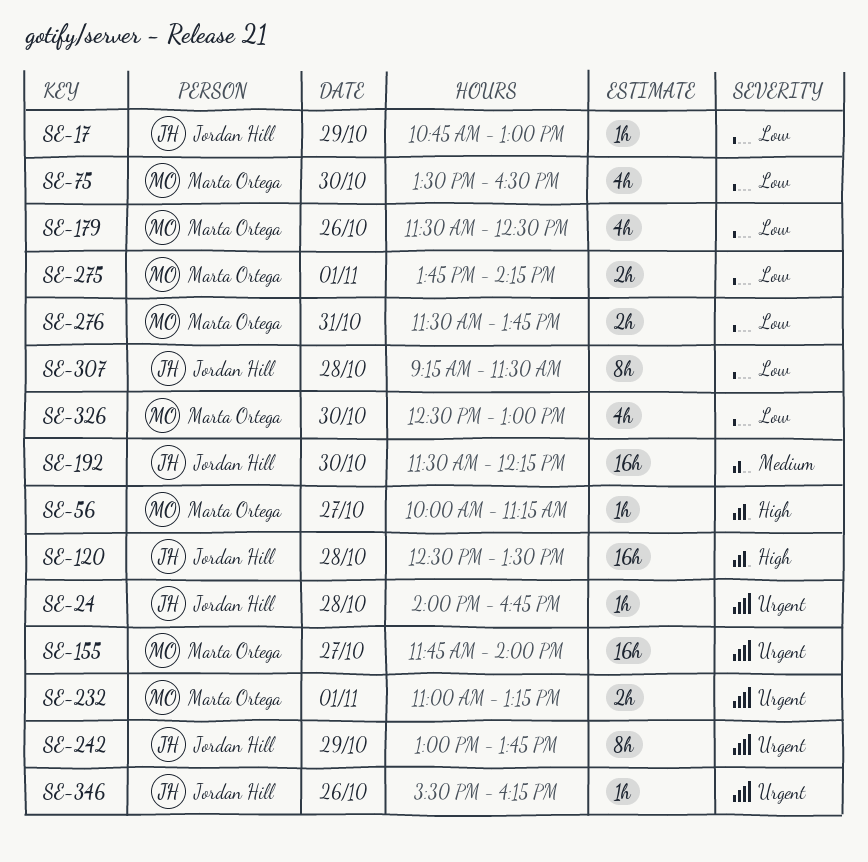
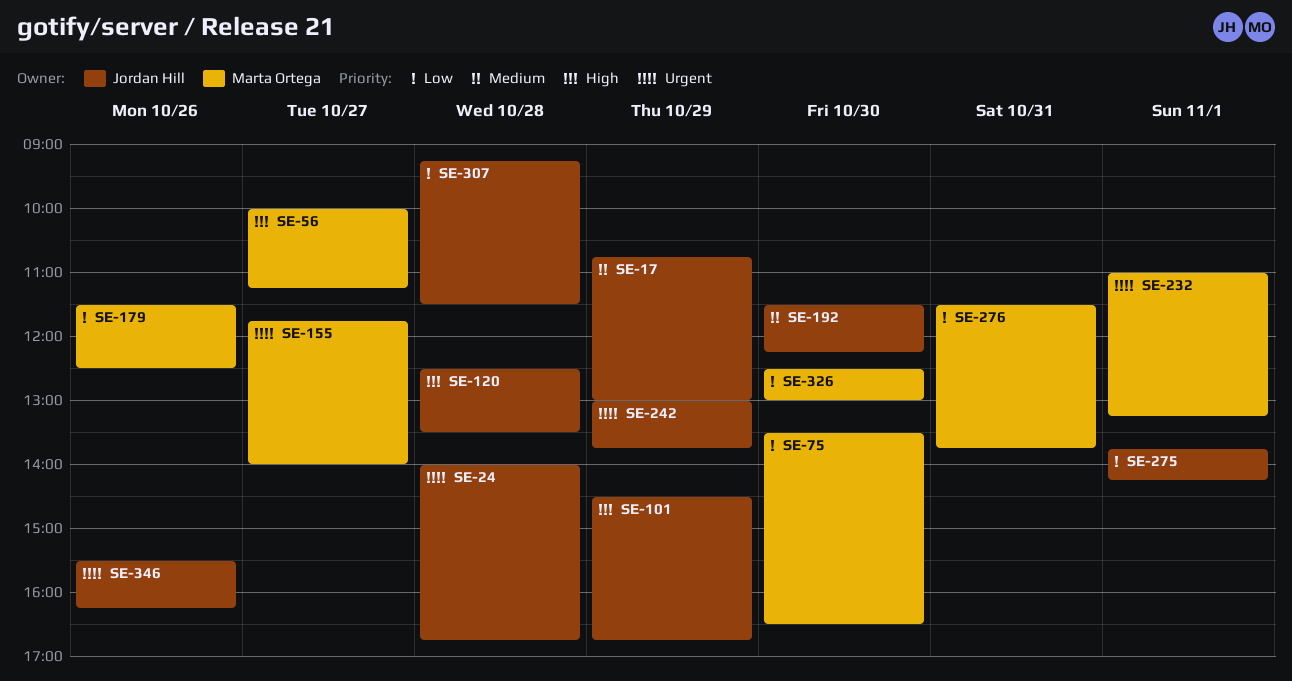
SE-17, priority: Low -> Medium
SE-101: none -> present
SE-275, owner: Marta Ortega -> Jordan Hill

